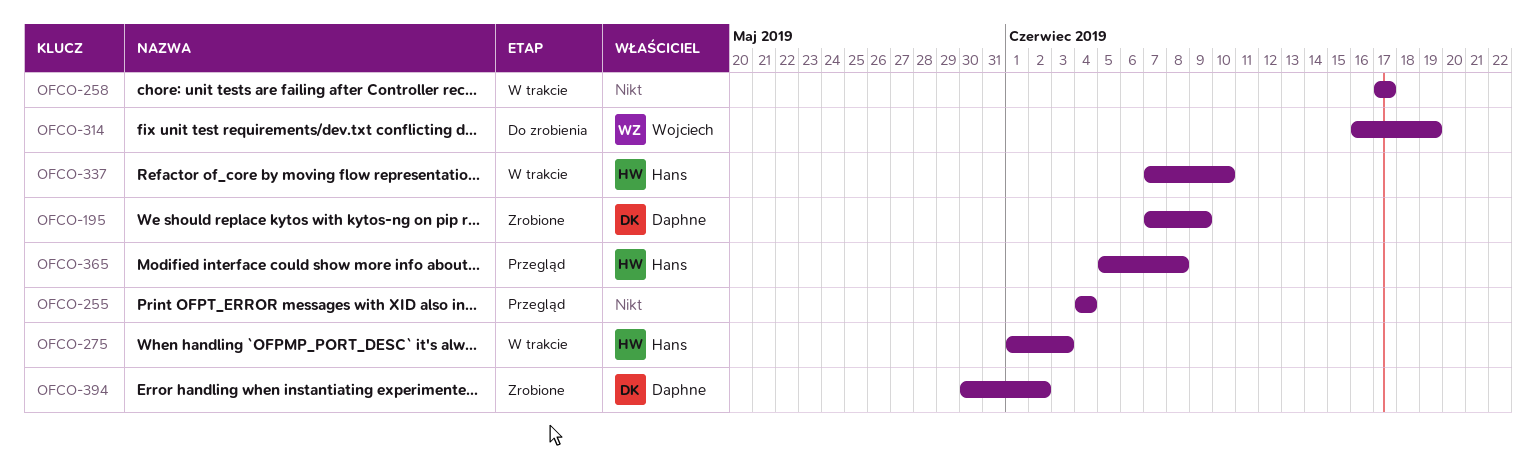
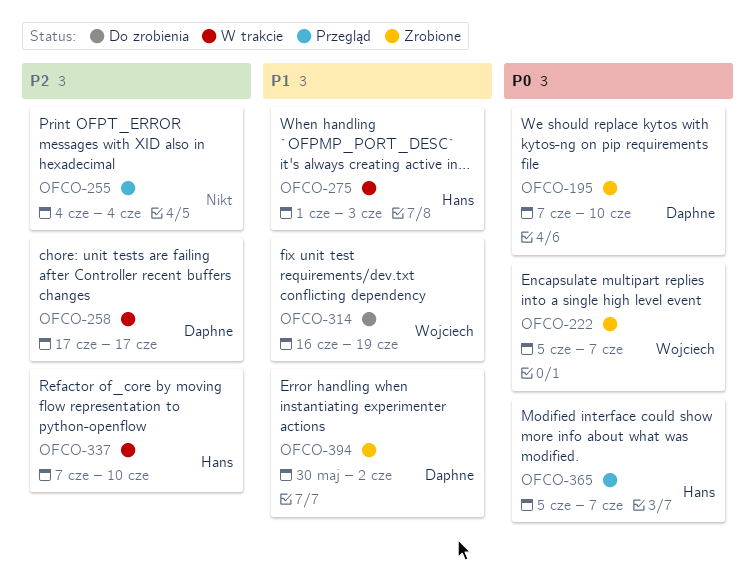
OFCO-195, due: Jun 9 -> Jun 10
OFCO-222: none -> present
OFCO-258, owner: none -> Daphne
OFCO-365, due: Jun 8 -> Jun 7

